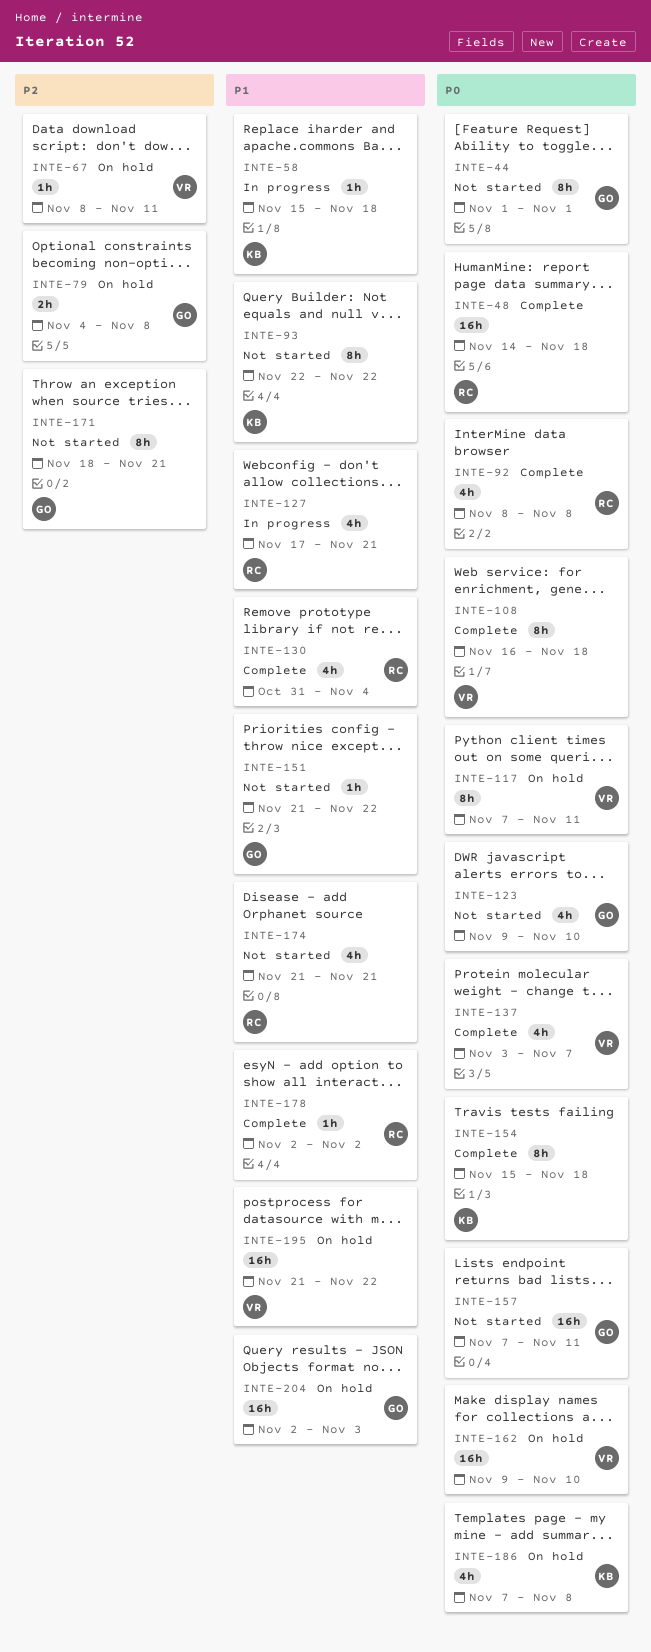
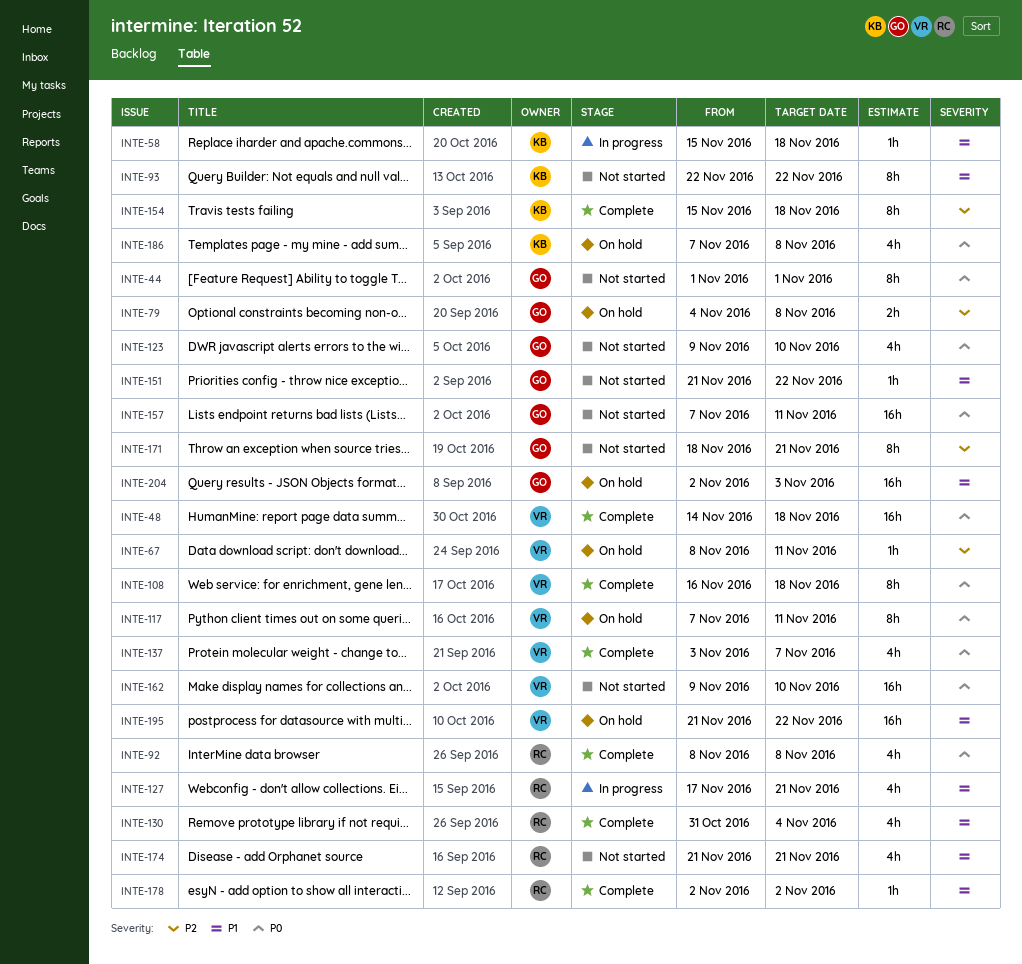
INTE-48, owner: RC -> VR
INTE-154, priority: P0 -> P2
INTE-162, status: On hold -> Not started

